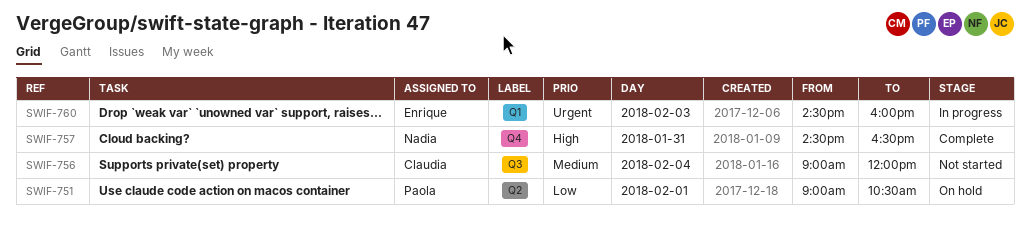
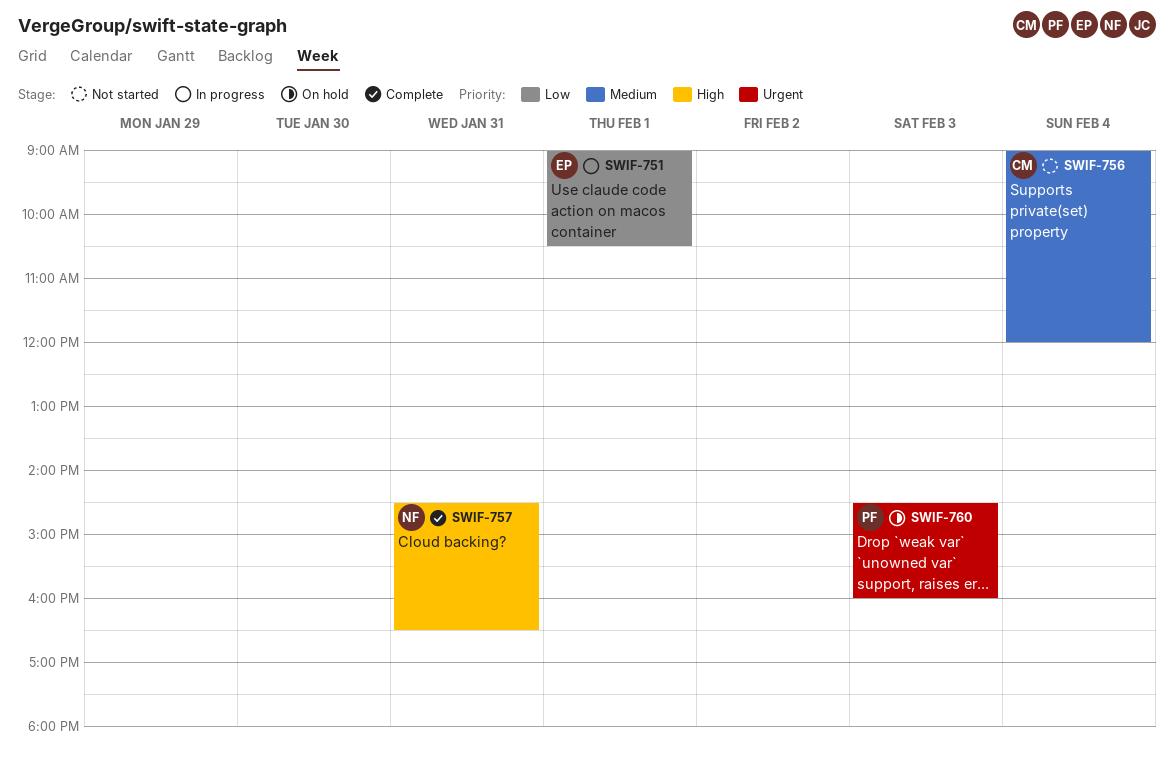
SWIF-751, status: On hold -> In progress
SWIF-751, owner: Paola -> Enrique
SWIF-760, status: In progress -> On hold
SWIF-760, owner: Enrique -> Paola

